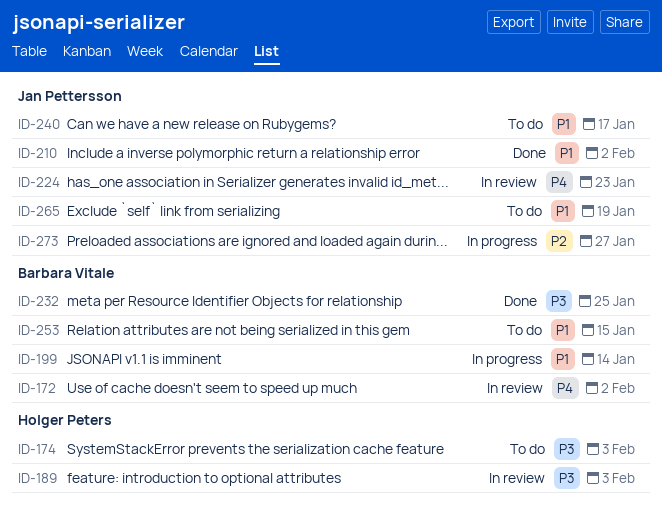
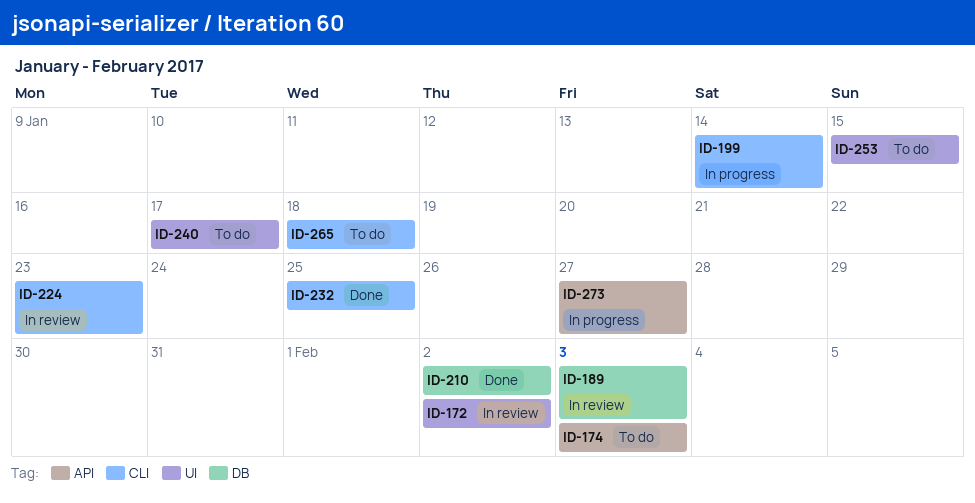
ID-265, due: Jan 19 -> Jan 18

